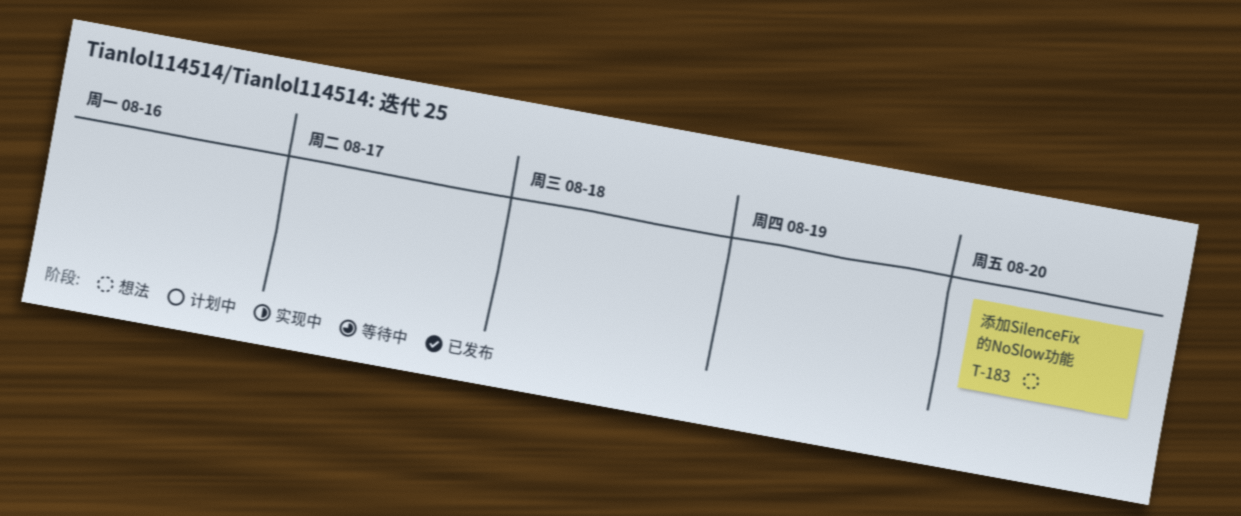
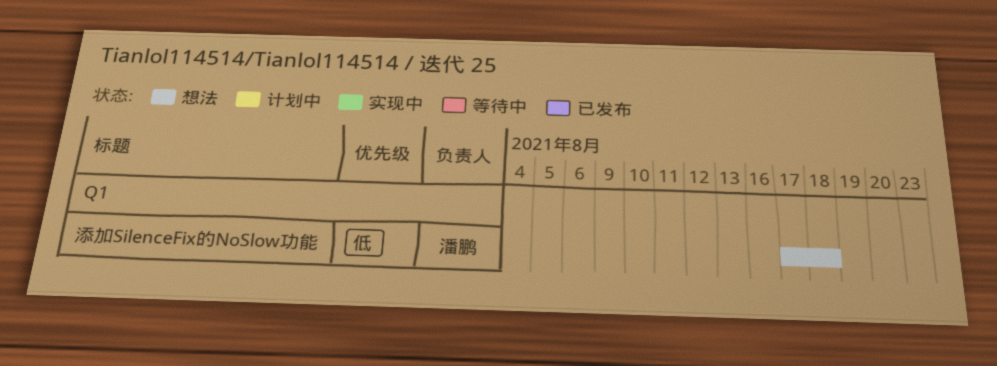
添加SilenceFix的NoSlow功能, due: Aug 20 -> Aug 18

